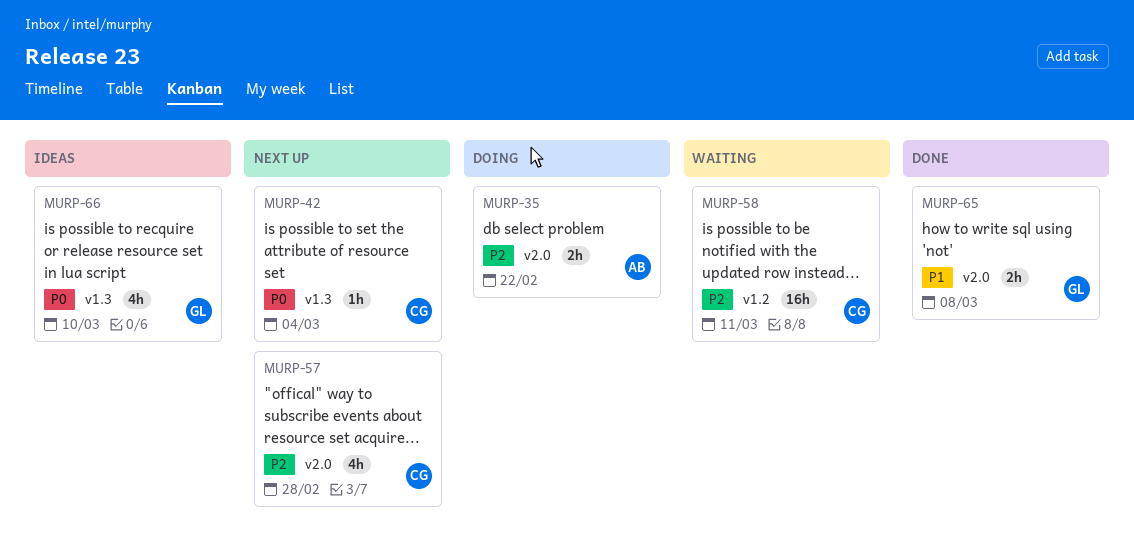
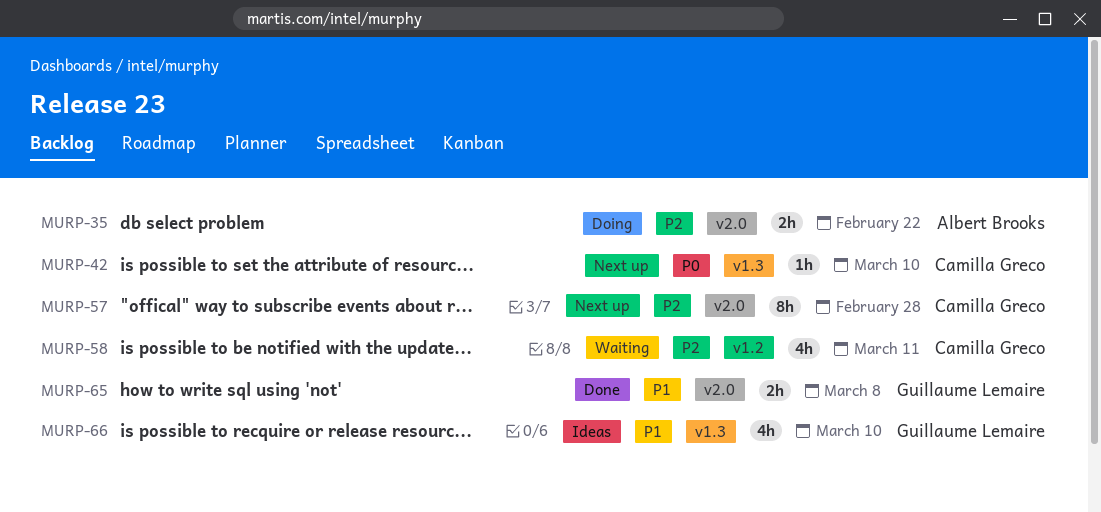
MURP-42, due: Mar 4 -> Mar 10
MURP-57, estimate: 4h -> 8h
MURP-58, estimate: 16h -> 4h
MURP-66, priority: P0 -> P1

